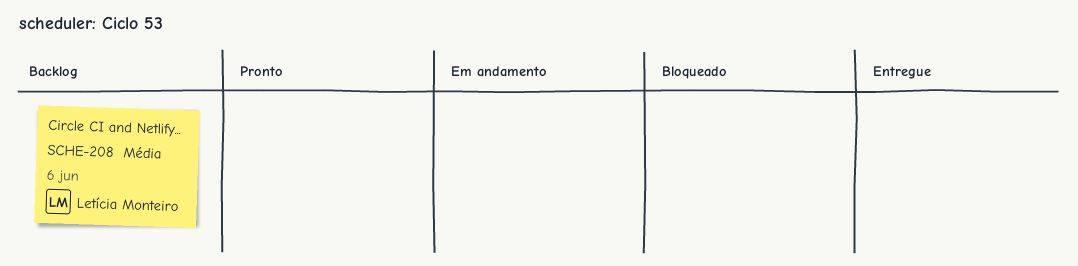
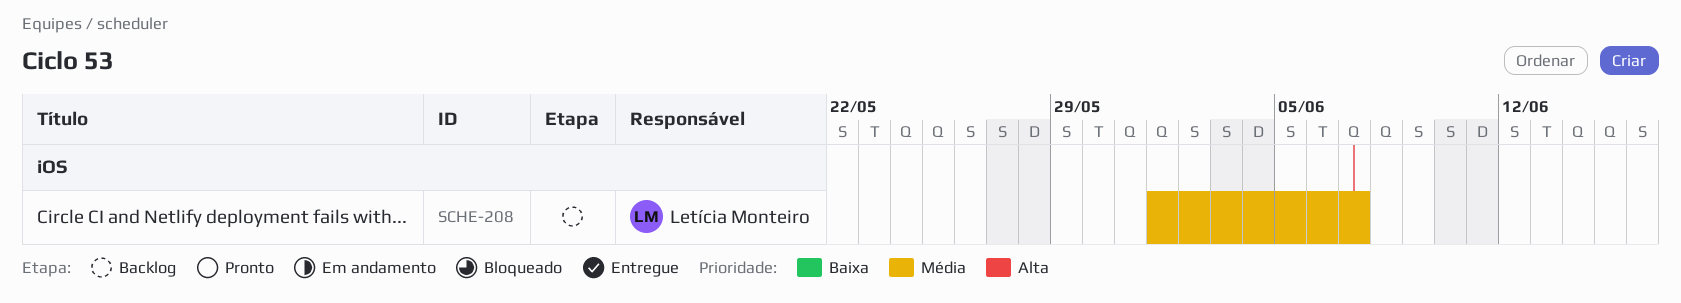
SCHE-208, due: Jun 6 -> Jun 7

